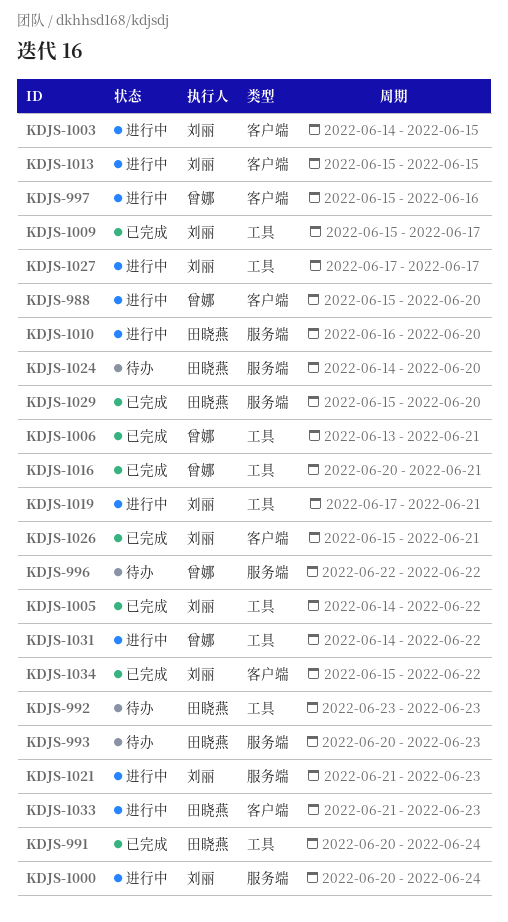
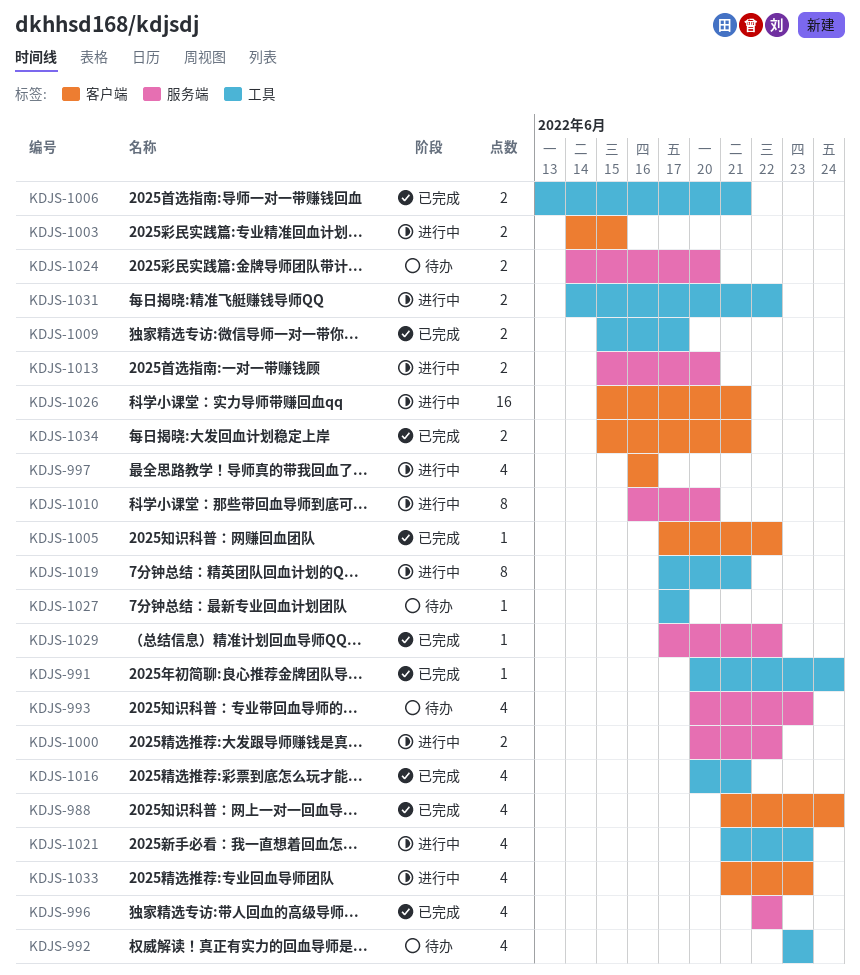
KDJS-988, status: 进行中 -> 已完成
KDJS-988, start: Jun 15 -> Jun 21
KDJS-988, due: Jun 20 -> Jun 24
KDJS-996, status: 待办 -> 已完成
KDJS-997, start: Jun 15 -> Jun 16
KDJS-1000, due: Jun 24 -> Jun 22
KDJS-1005, label: 工具 -> 客户端
KDJS-1005, start: Jun 14 -> Jun 17
KDJS-1013, label: 客户端 -> 服务端
KDJS-1013, due: Jun 15 -> Jun 20
KDJS-1021, label: 服务端 -> 工具
KDJS-1026, status: 已完成 -> 进行中
KDJS-1027, status: 进行中 -> 待办
KDJS-1029, start: Jun 15 -> Jun 17
KDJS-1029, due: Jun 20 -> Jun 22
KDJS-1034, due: Jun 22 -> Jun 21

